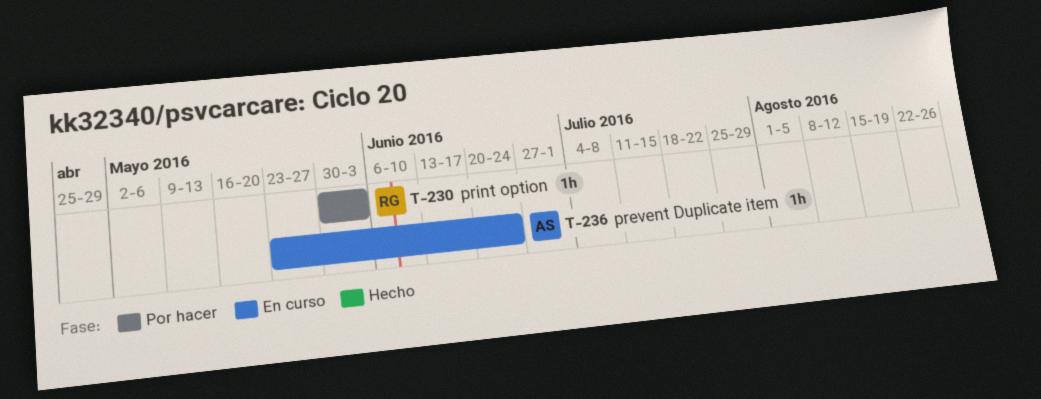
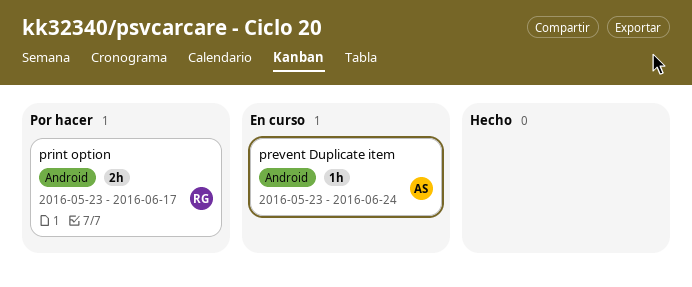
print option, estimate: 1h -> 2h
print option, start: May 30 -> May 23
print option, due: Jun 3 -> Jun 17

